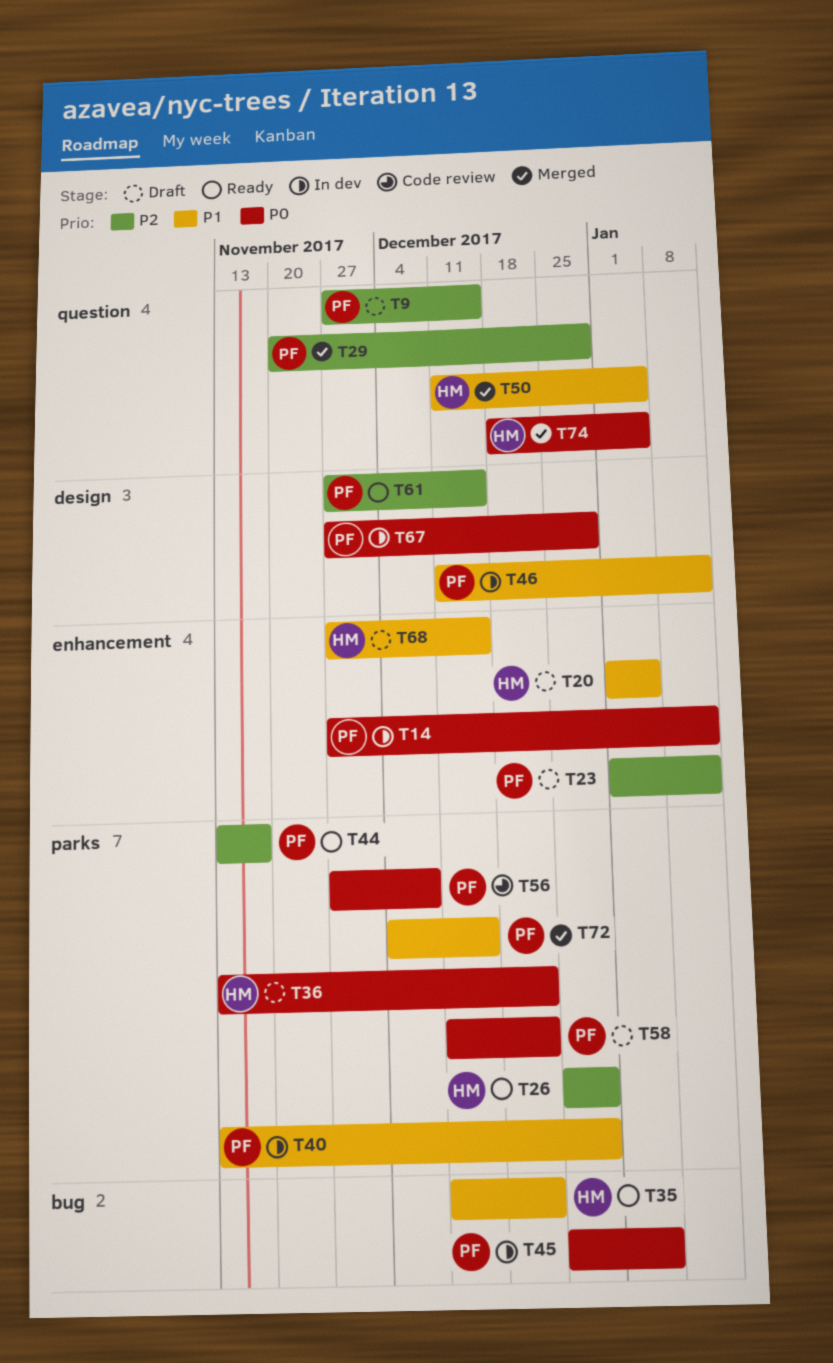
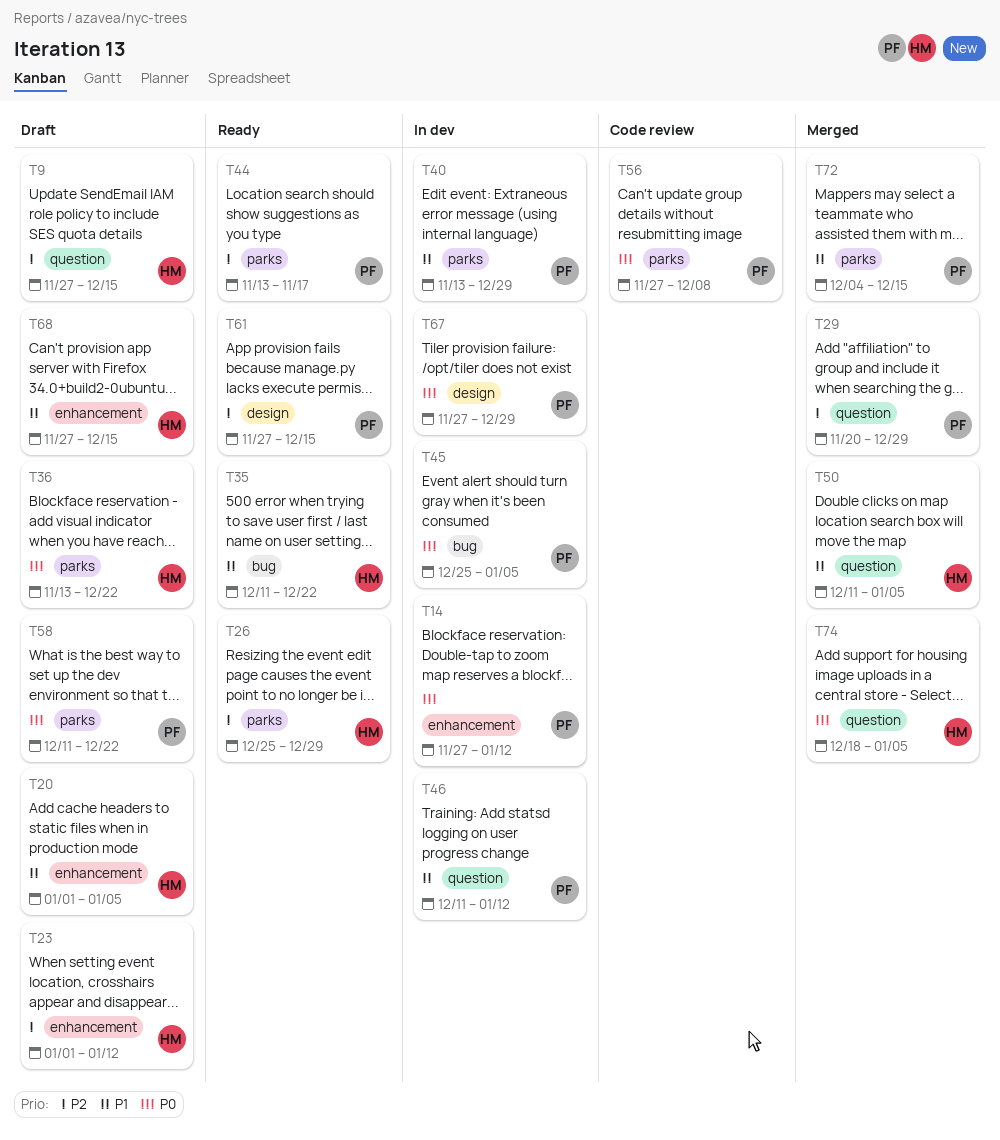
T9, owner: PF -> HM
T23, owner: PF -> HM
T46, label: design -> question

